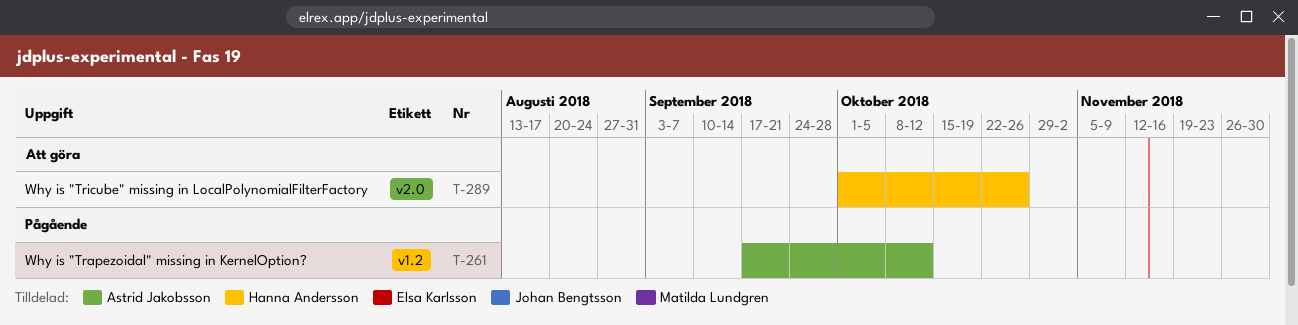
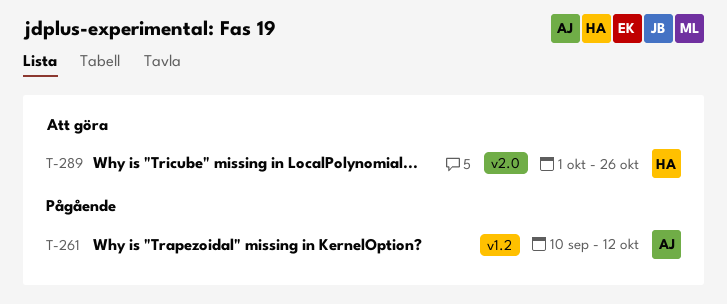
T-261, start: Sep 17 -> Sep 10

